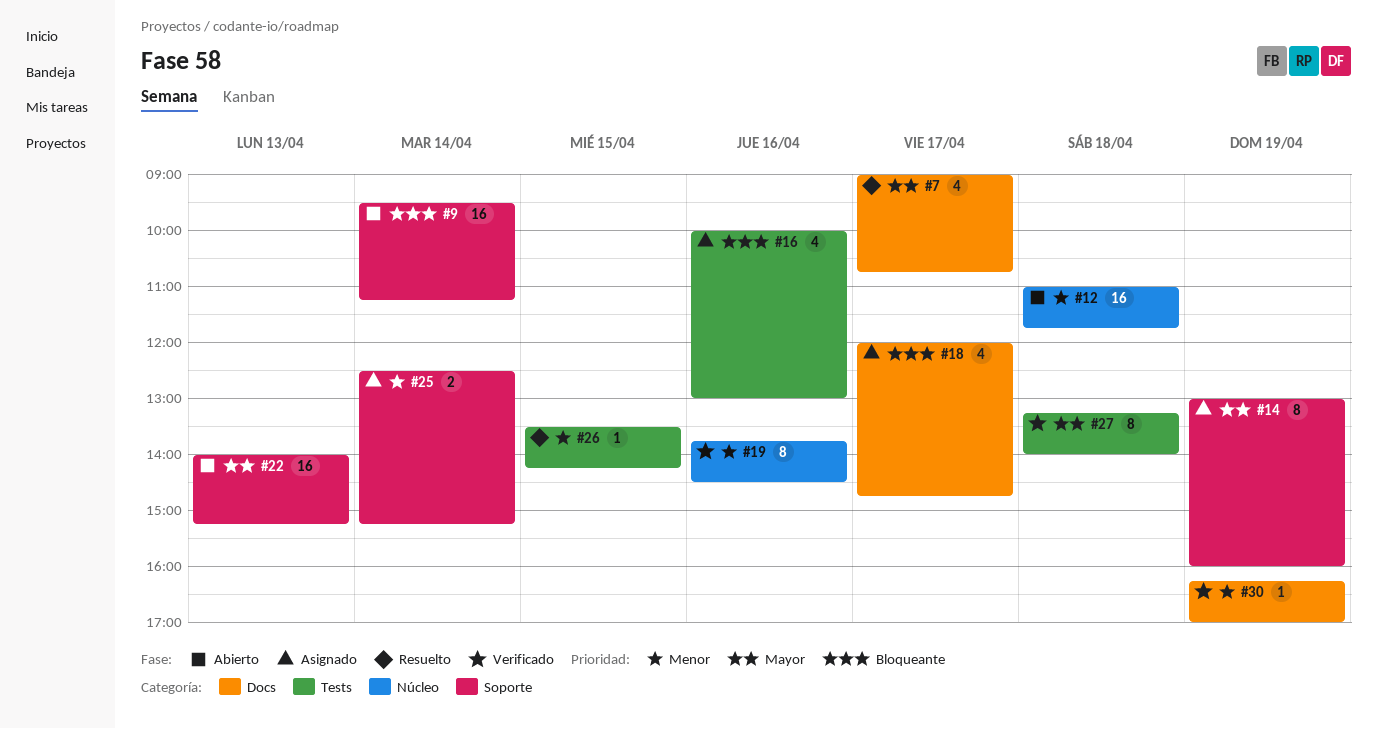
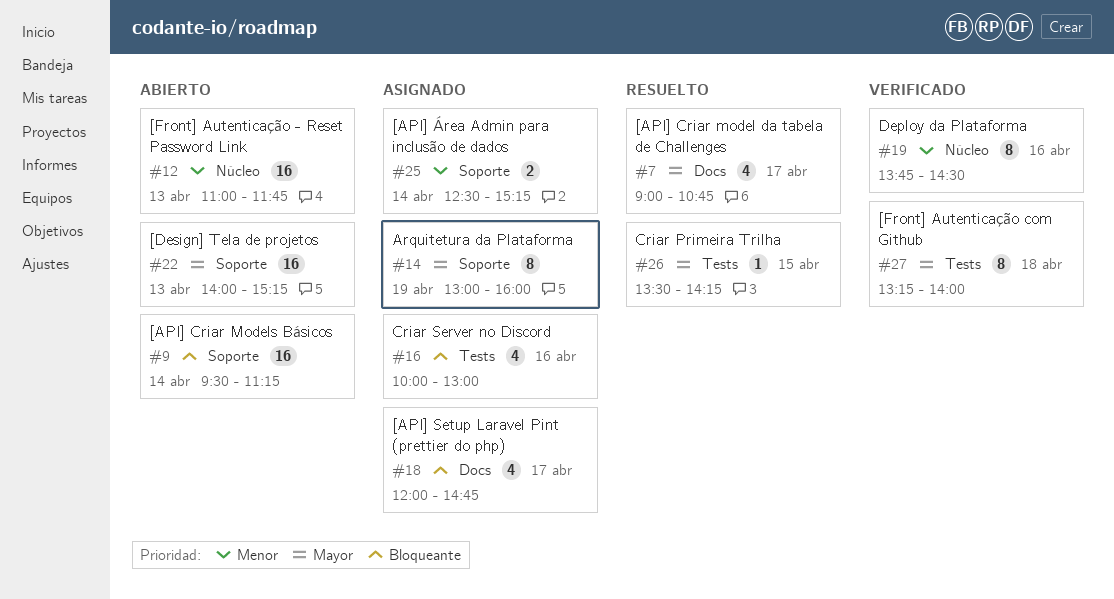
#12, day: Apr 18 -> Apr 13
#26, priority: Menor -> Mayor
#30: present -> none

